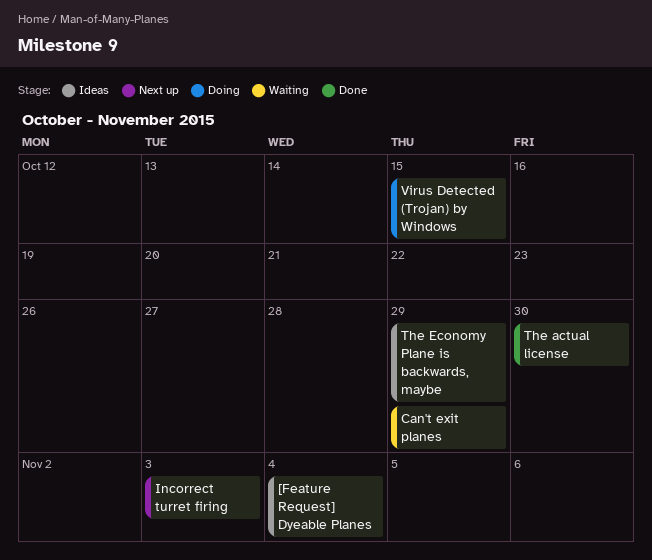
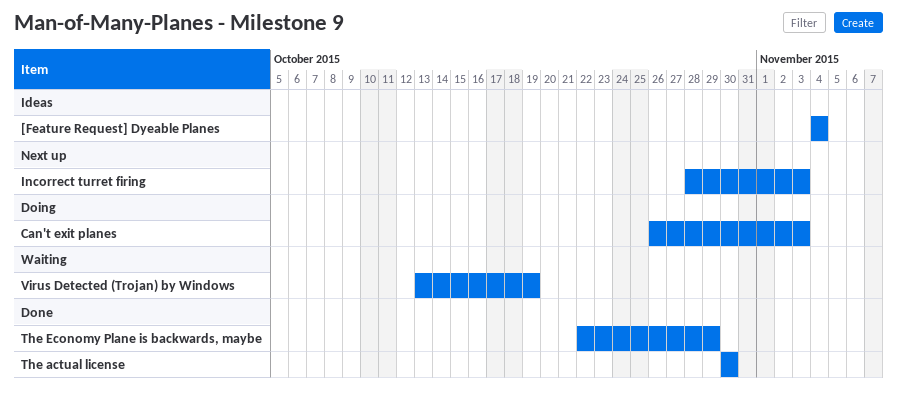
Can't exit planes, status: Waiting -> Doing
Can't exit planes, due: Oct 29 -> Nov 3
The Economy Plane is backwards, maybe, status: Ideas -> Done
Virus Detected (Trojan) by Windows, status: Doing -> Waiting
Virus Detected (Trojan) by Windows, due: Oct 15 -> Oct 19

